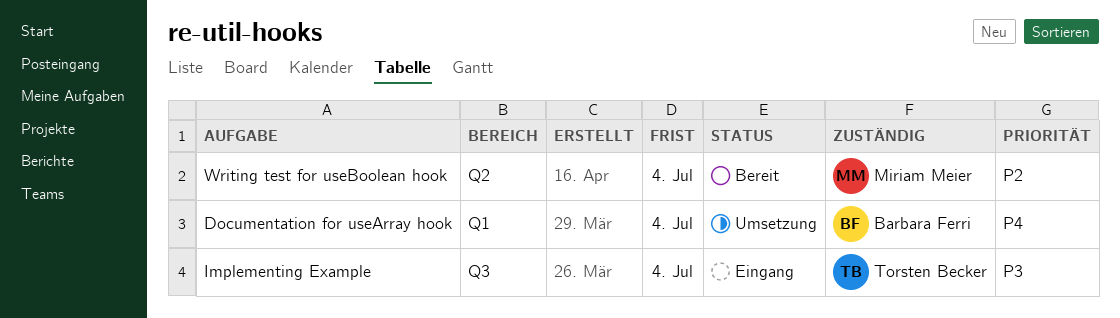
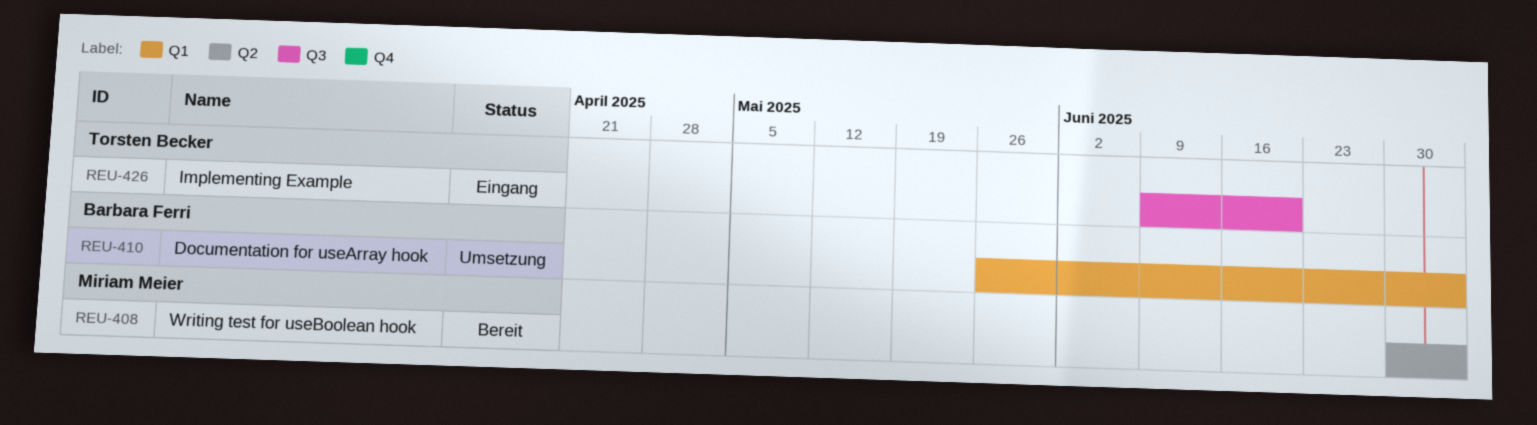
Implementing Example, due: Jul 4 -> Jun 20

